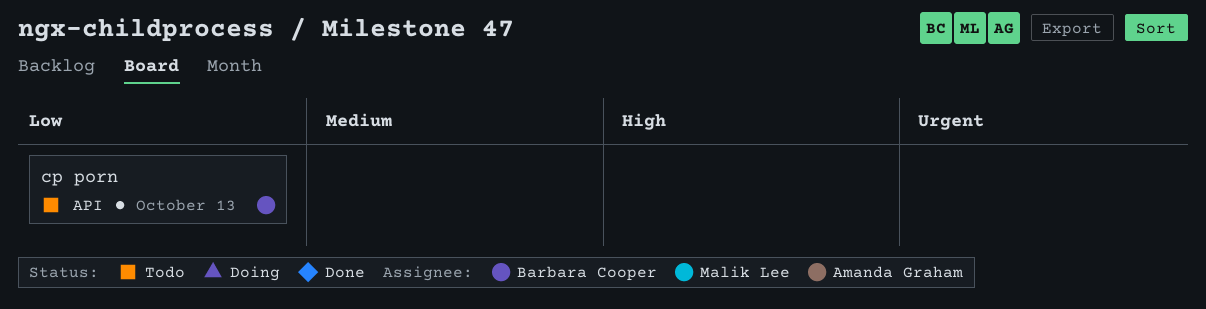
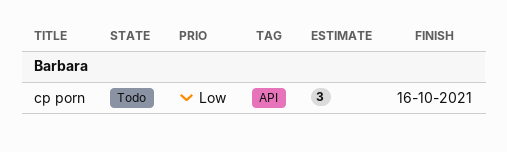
cp porn, estimate: 1 -> 3
cp porn, due: Oct 13 -> Oct 16

